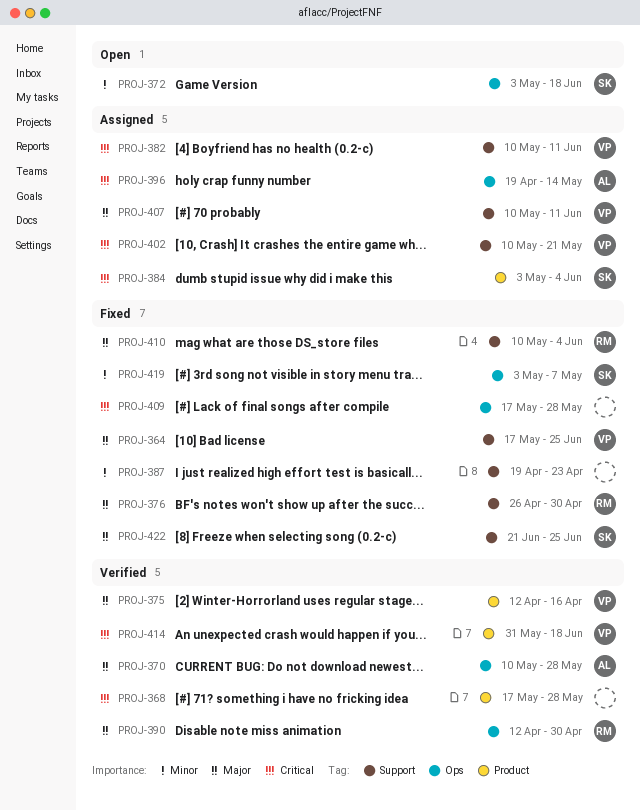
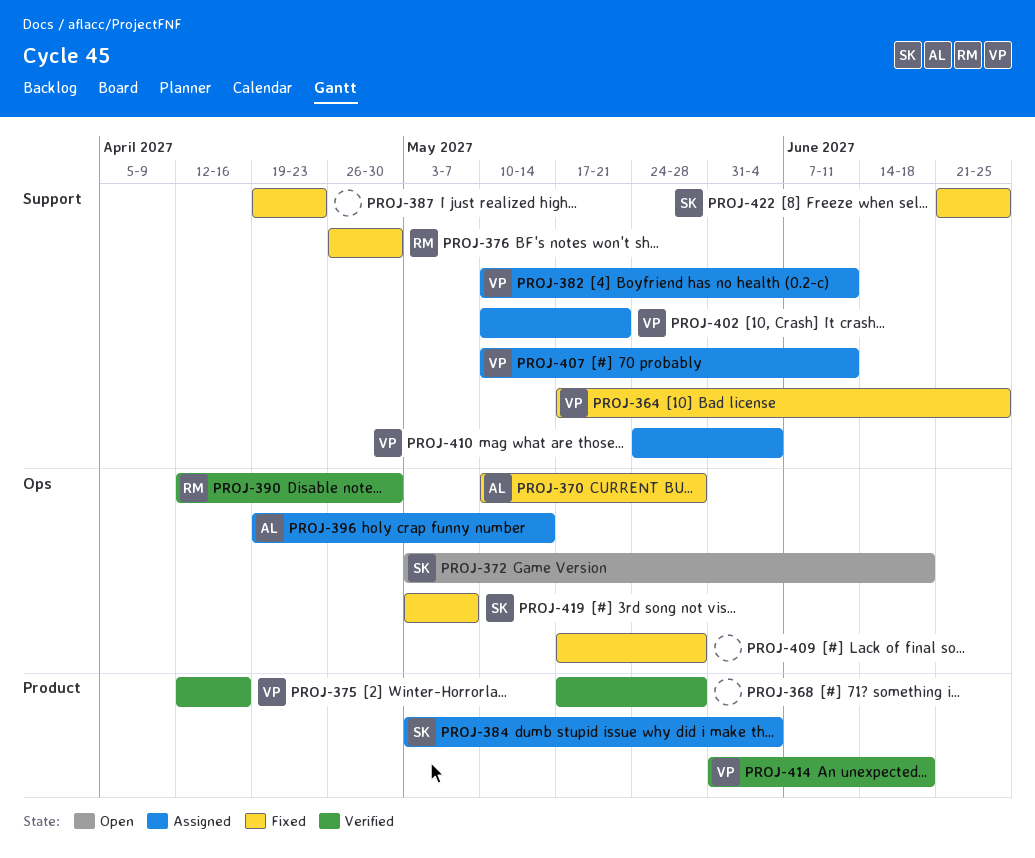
PROJ-370, status: Verified -> Fixed
PROJ-410, status: Fixed -> Assigned
PROJ-410, owner: RM -> VP
PROJ-410, start: May 10 -> May 24

